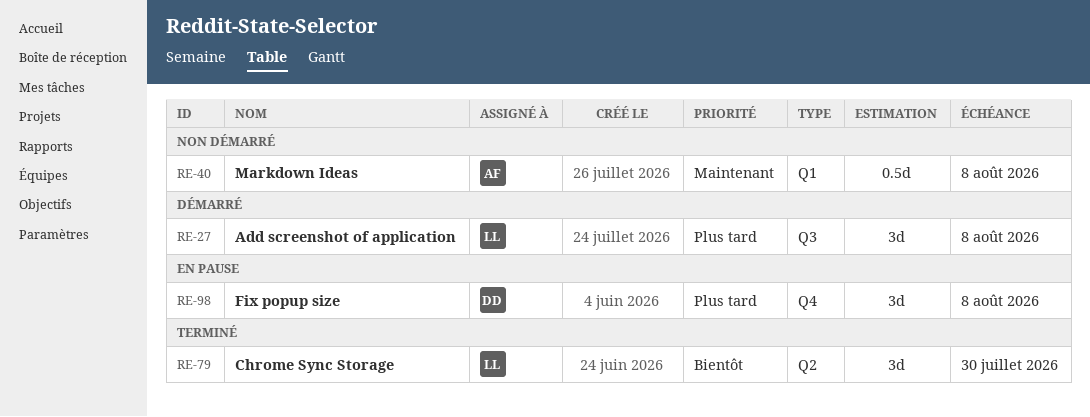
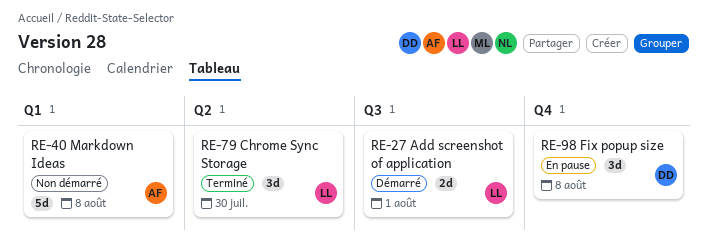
RE-27, estimate: 3d -> 2d
RE-27, due: Aug 8 -> Aug 1
RE-40, estimate: 0.5d -> 5d

